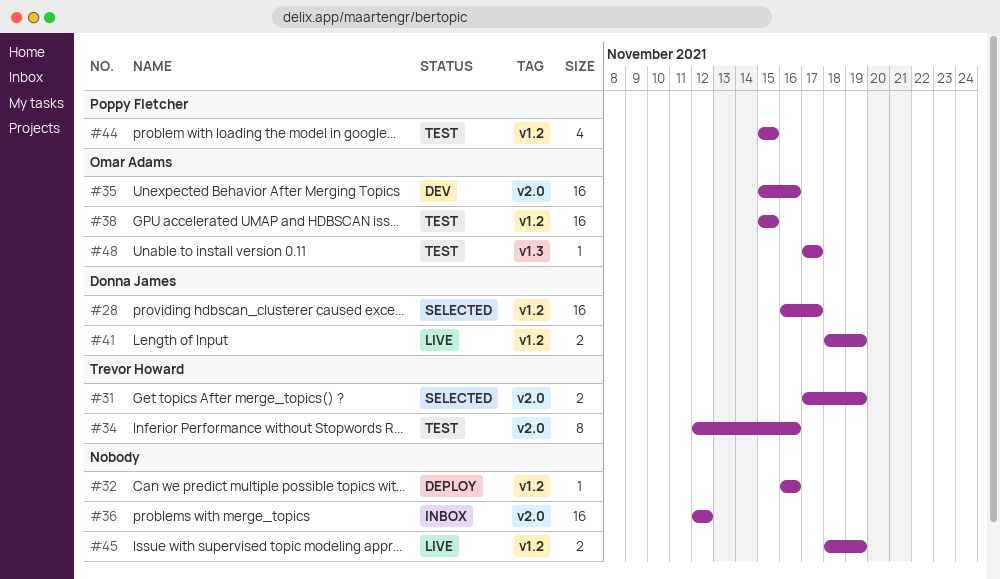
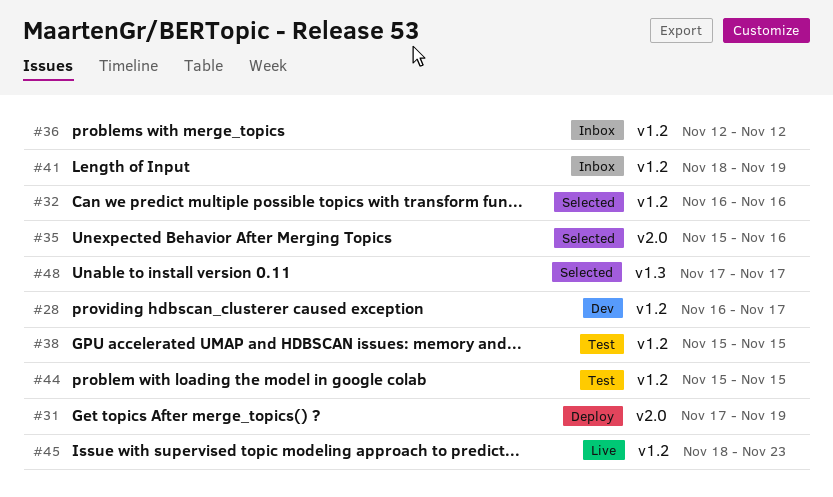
#28, status: Selected -> Dev
#31, status: Selected -> Deploy
#32, status: Deploy -> Selected
#34: present -> none
#35, status: Dev -> Selected
#36, label: v2.0 -> v1.2
#41, status: Live -> Inbox
#45, due: Nov 19 -> Nov 23
#48, status: Test -> Selected

